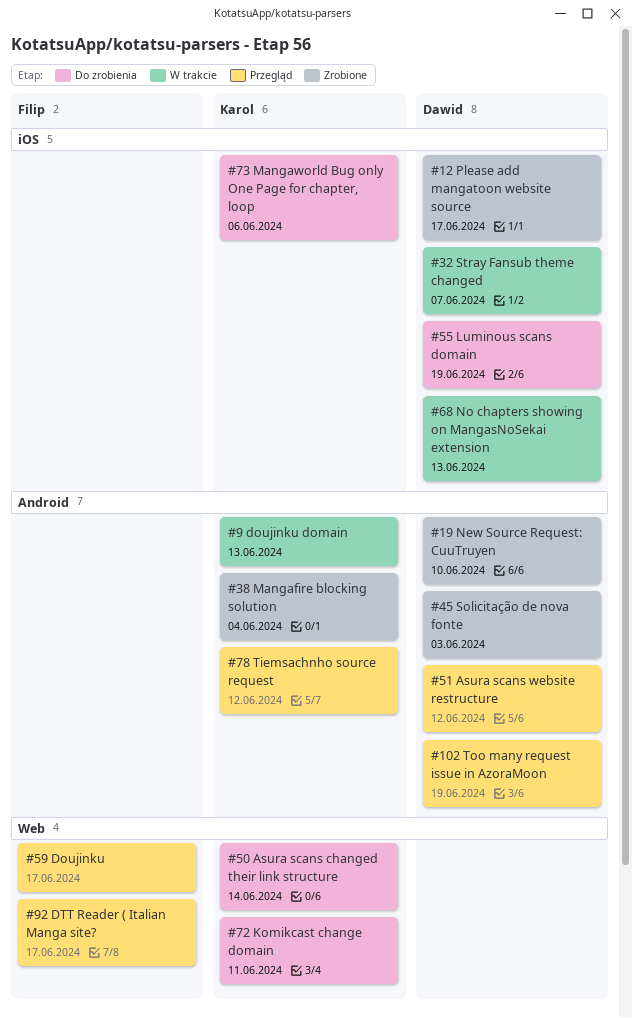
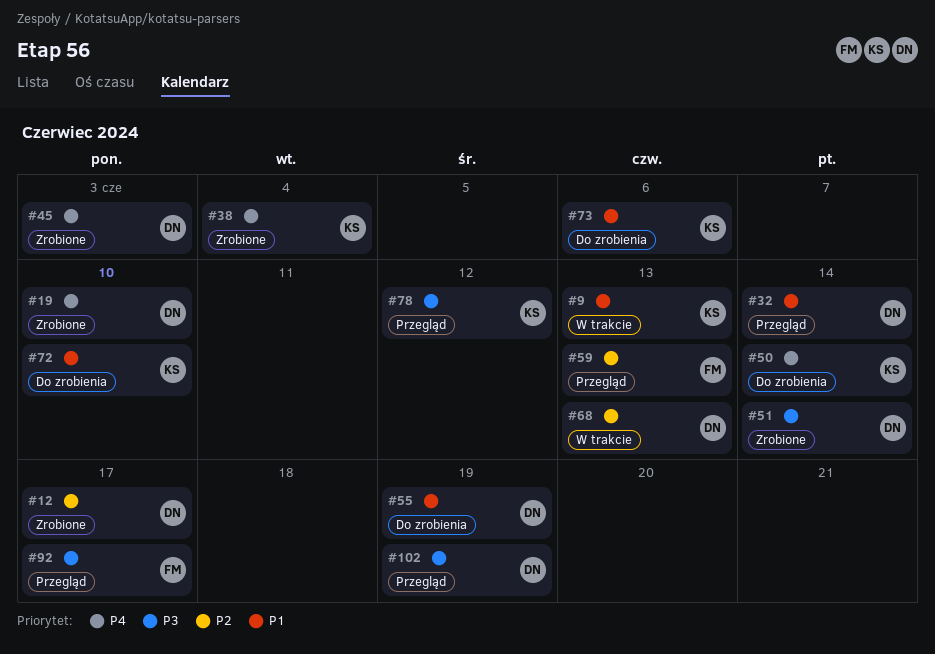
#32, status: W trakcie -> Przegląd
#32, due: Jun 7 -> Jun 14
#51, status: Przegląd -> Zrobione
#51, due: Jun 12 -> Jun 14
#59, due: Jun 17 -> Jun 13
#72, due: Jun 11 -> Jun 10

